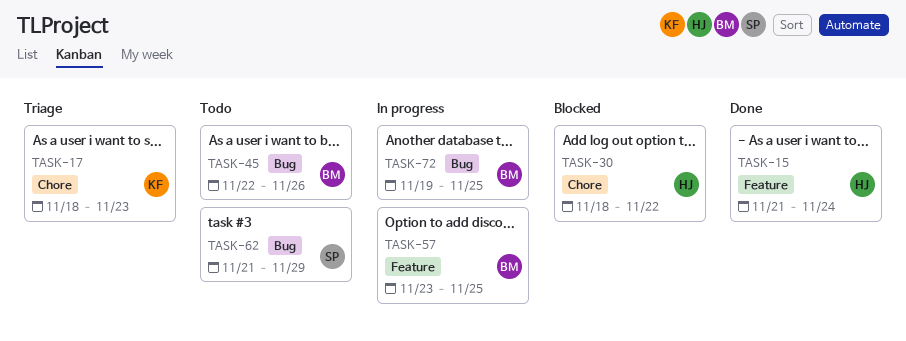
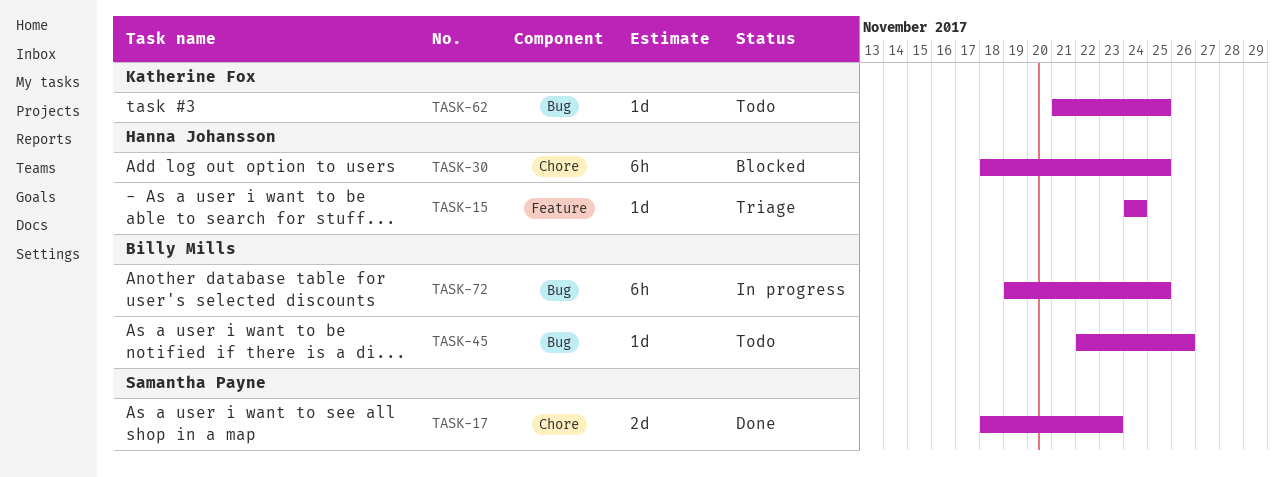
TASK-15, status: Done -> Triage
TASK-15, start: Nov 21 -> Nov 24
TASK-17, status: Triage -> Done
TASK-17, owner: Katherine Fox -> Samantha Payne
TASK-30, due: Nov 22 -> Nov 25
TASK-57: present -> none
TASK-62, owner: Samantha Payne -> Katherine Fox
TASK-62, due: Nov 29 -> Nov 25

